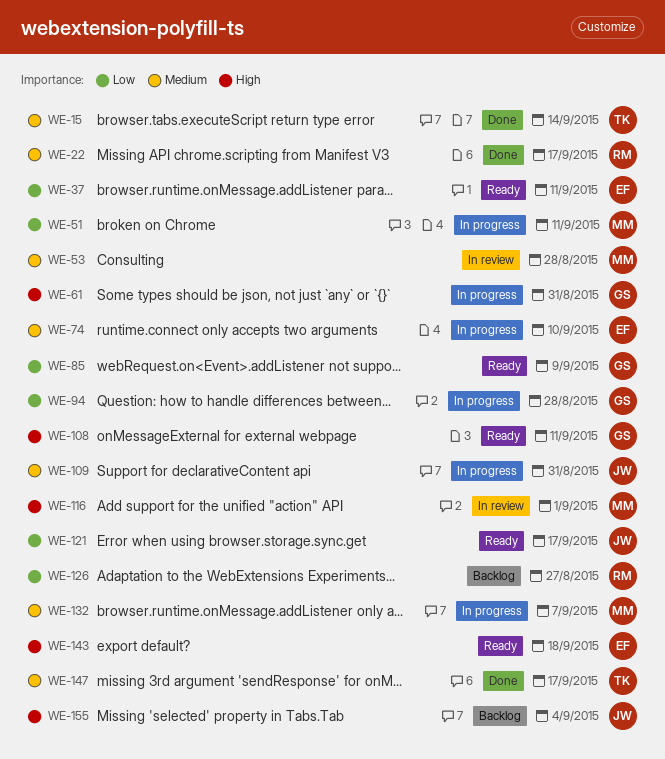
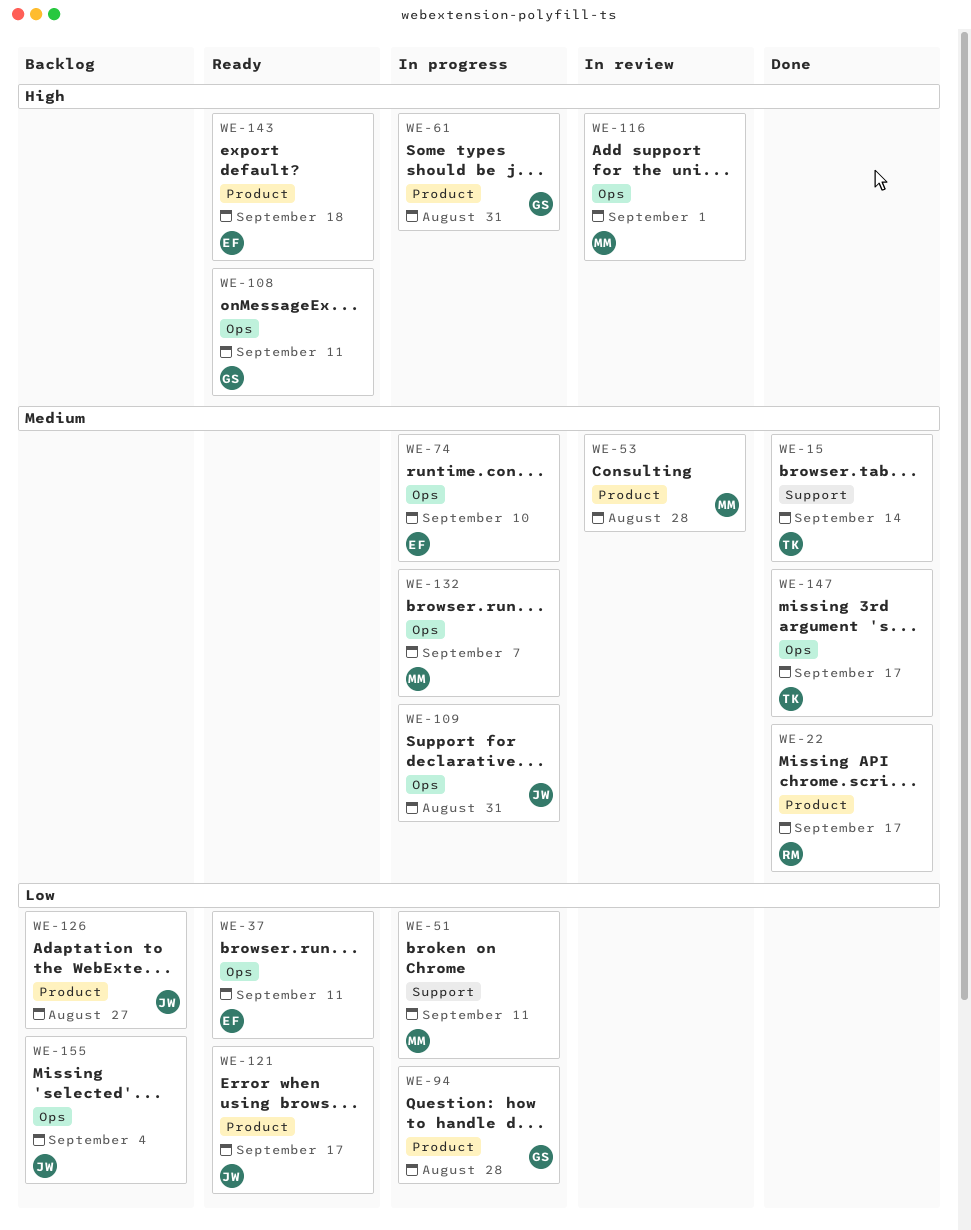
WE-85: present -> none
WE-126, owner: RM -> JW
WE-155, priority: High -> Low

